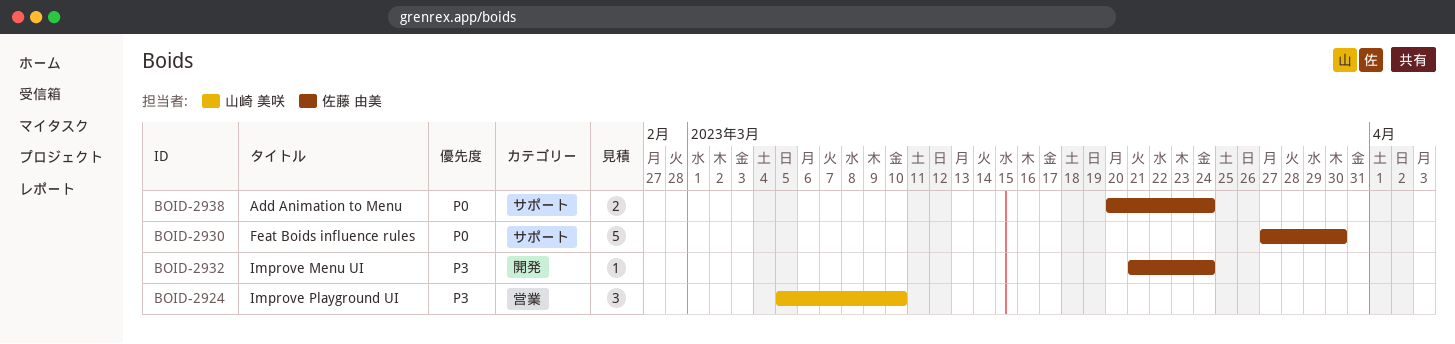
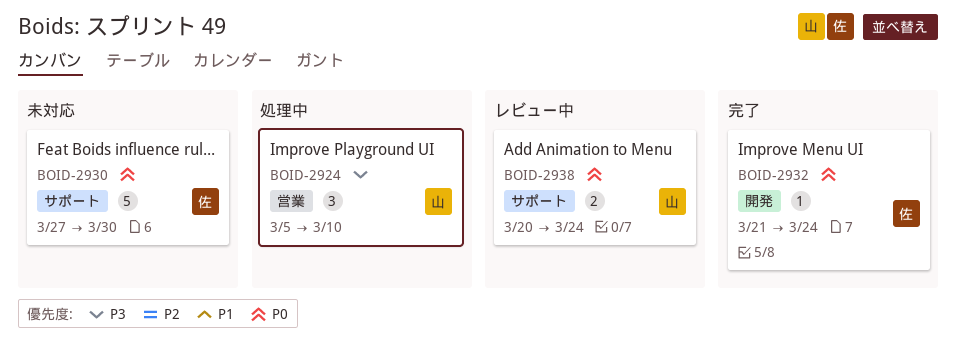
BOID-2932, priority: P3 -> P0
BOID-2938, owner: 佐藤 由美 -> 山崎 美咲

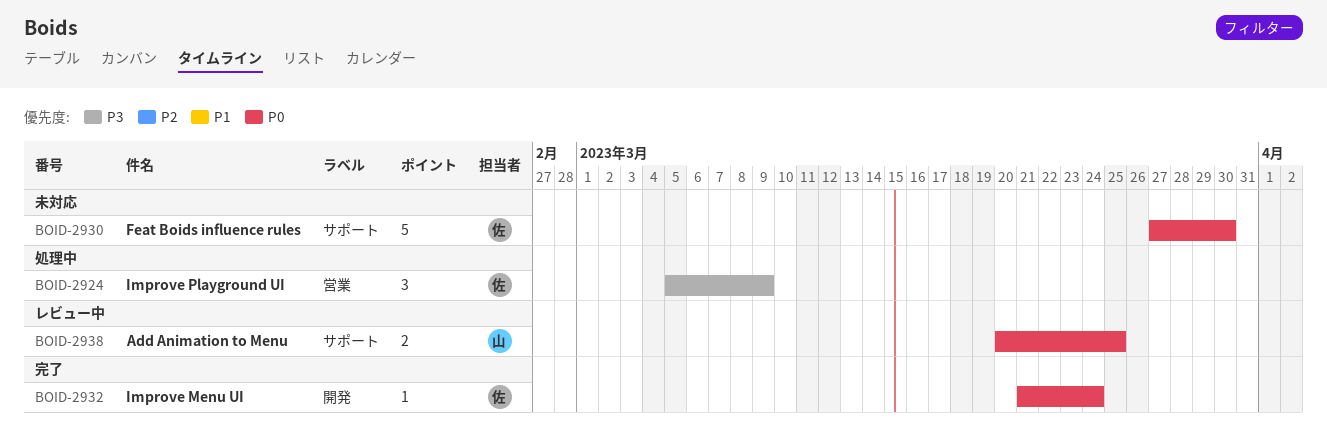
BOID-2924, owner: 山 -> 佐
BOID-2924, due: Mar 10 -> Mar 9
BOID-2938, due: Mar 24 -> Mar 25

